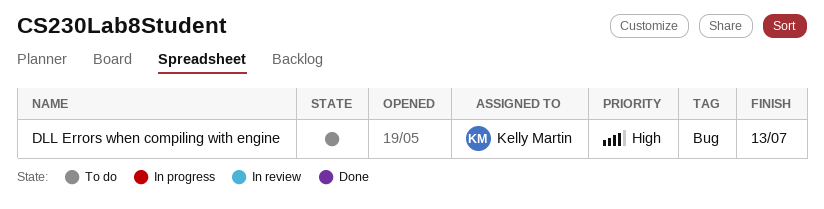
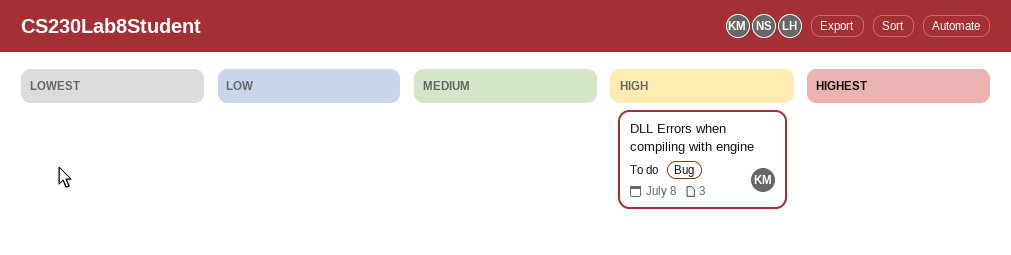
DLL Errors when compiling with engine, due: Jul 13 -> Jul 8

